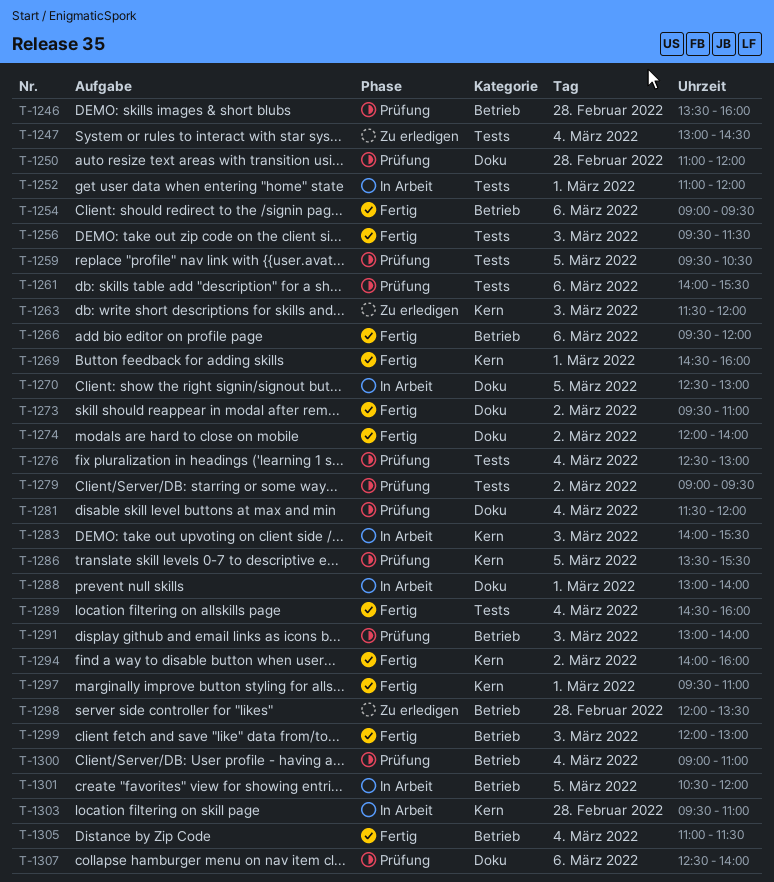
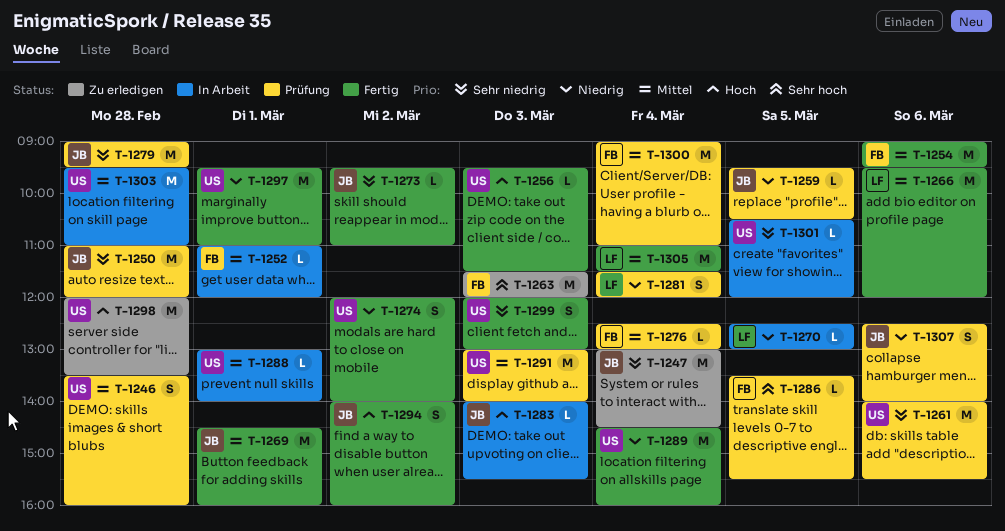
T-1279, day: Mar 2 -> Feb 28

